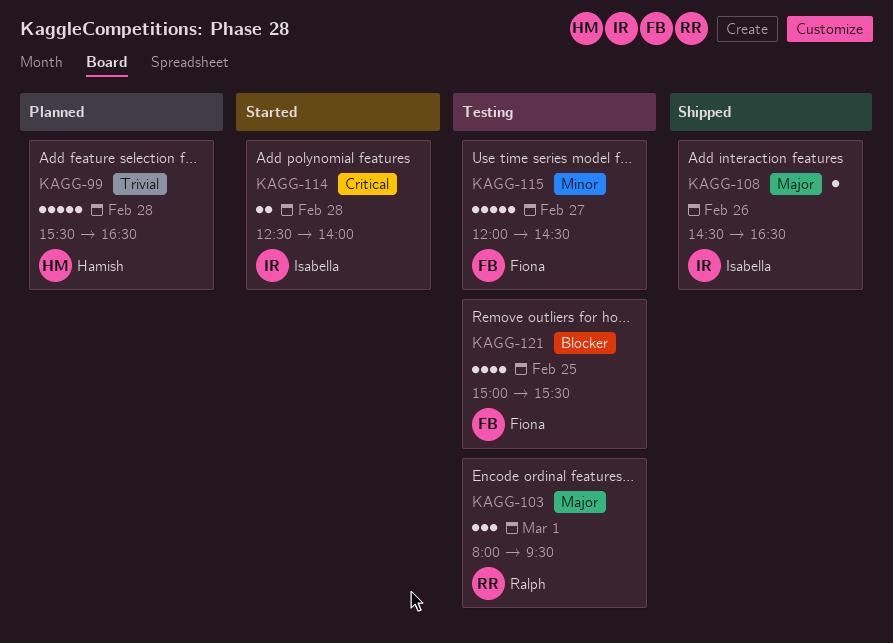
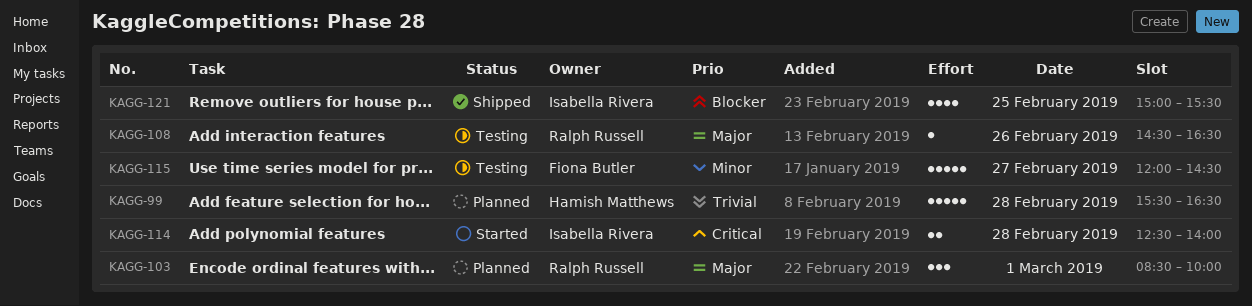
KAGG-103, status: Testing -> Planned
KAGG-103, begins: 08:00 -> 08:30
KAGG-103, ends: 09:30 -> 10:00
KAGG-108, status: Shipped -> Testing
KAGG-108, owner: Isabella Rivera -> Ralph Russell
KAGG-121, status: Testing -> Shipped
KAGG-121, owner: Fiona Butler -> Isabella Rivera

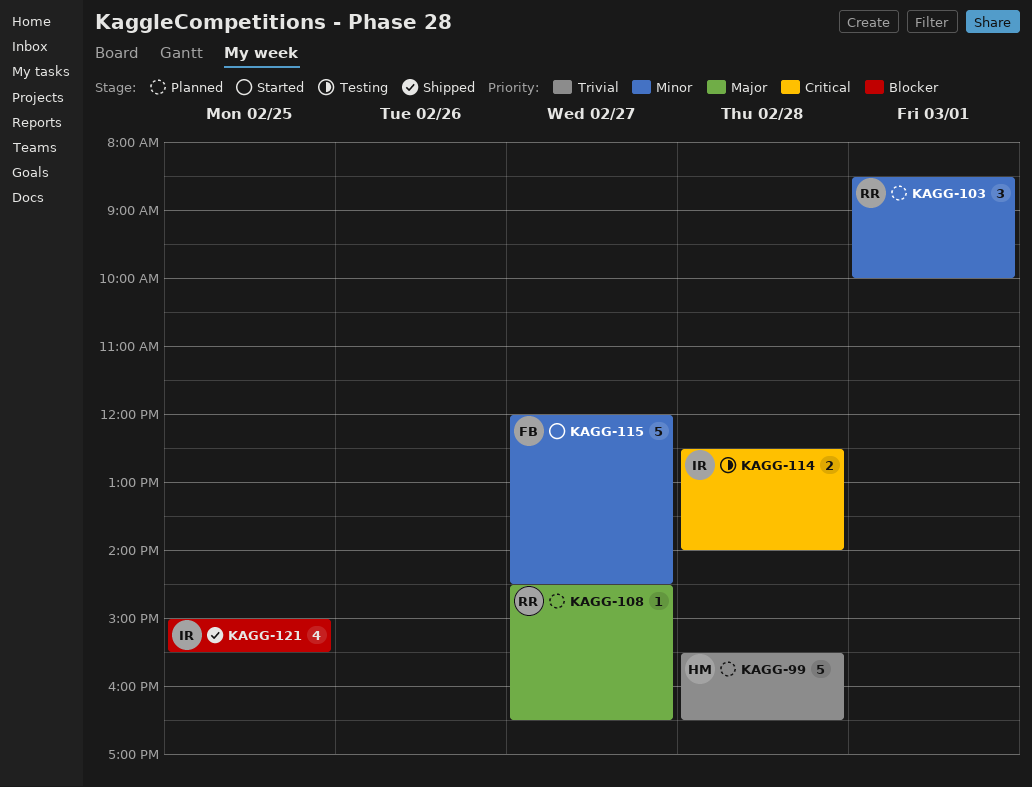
KAGG-103, priority: Major -> Minor
KAGG-108, status: Testing -> Planned
KAGG-108, day: Feb 26 -> Feb 27
KAGG-114, status: Started -> Testing
KAGG-115, status: Testing -> Started

